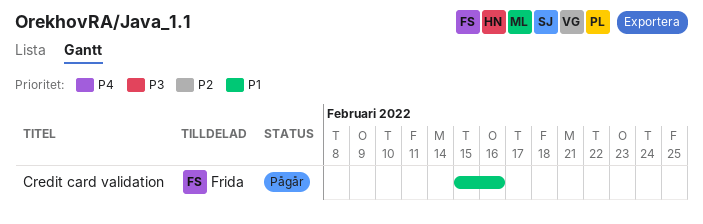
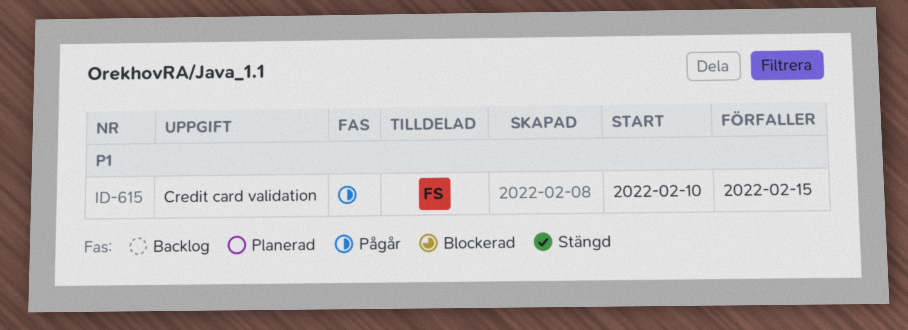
Credit card validation, start: Feb 15 -> Feb 10
Credit card validation, due: Feb 16 -> Feb 15

